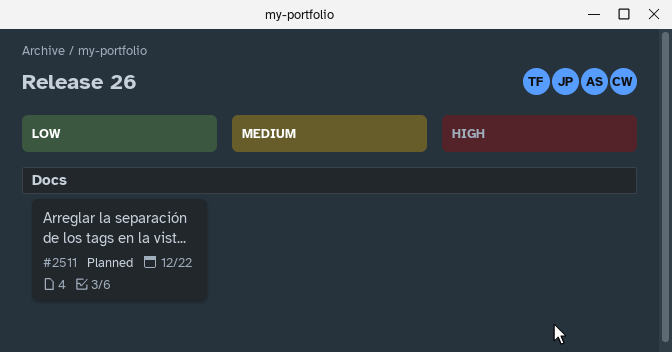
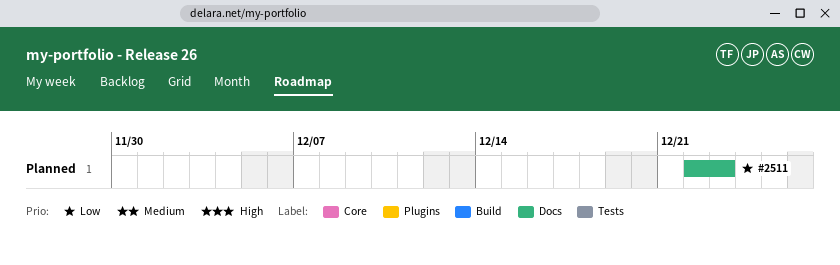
#2511, due: Dec 22 -> Dec 23

